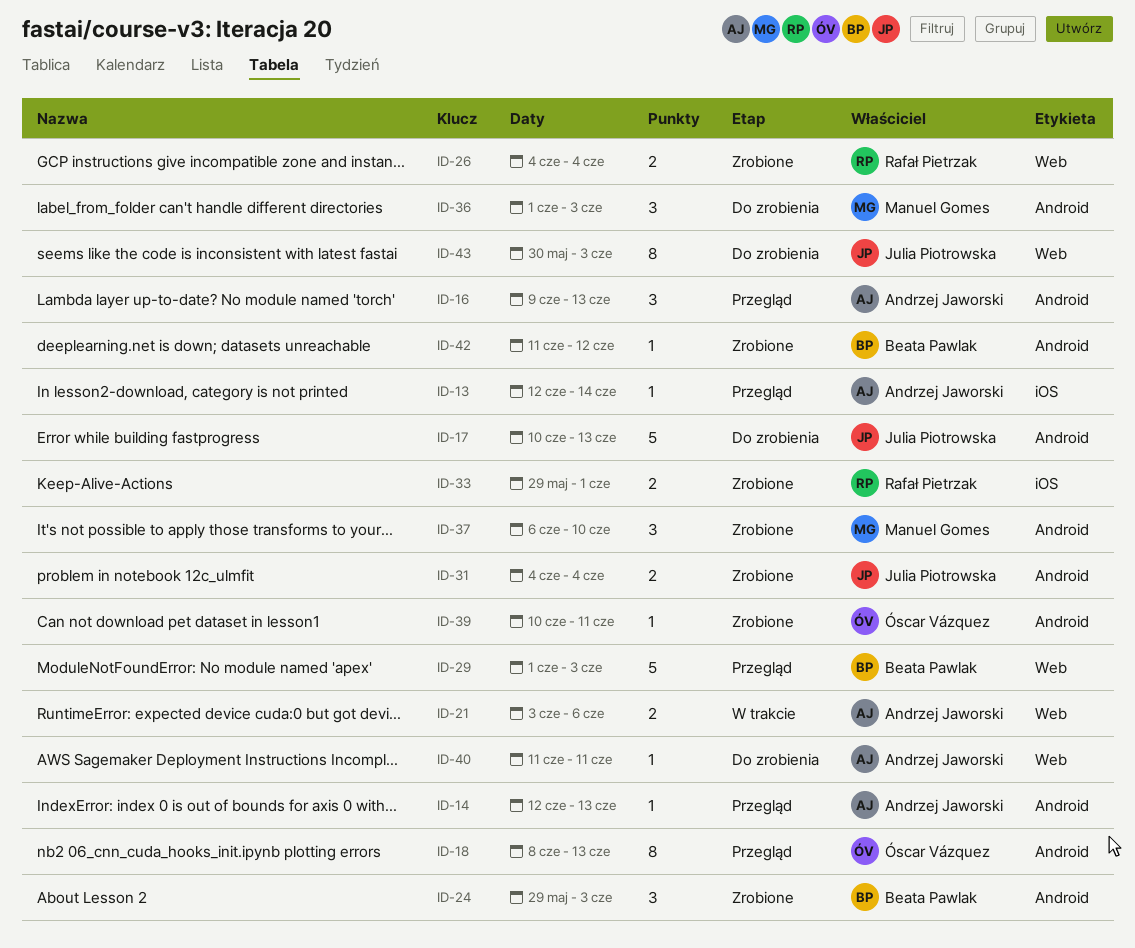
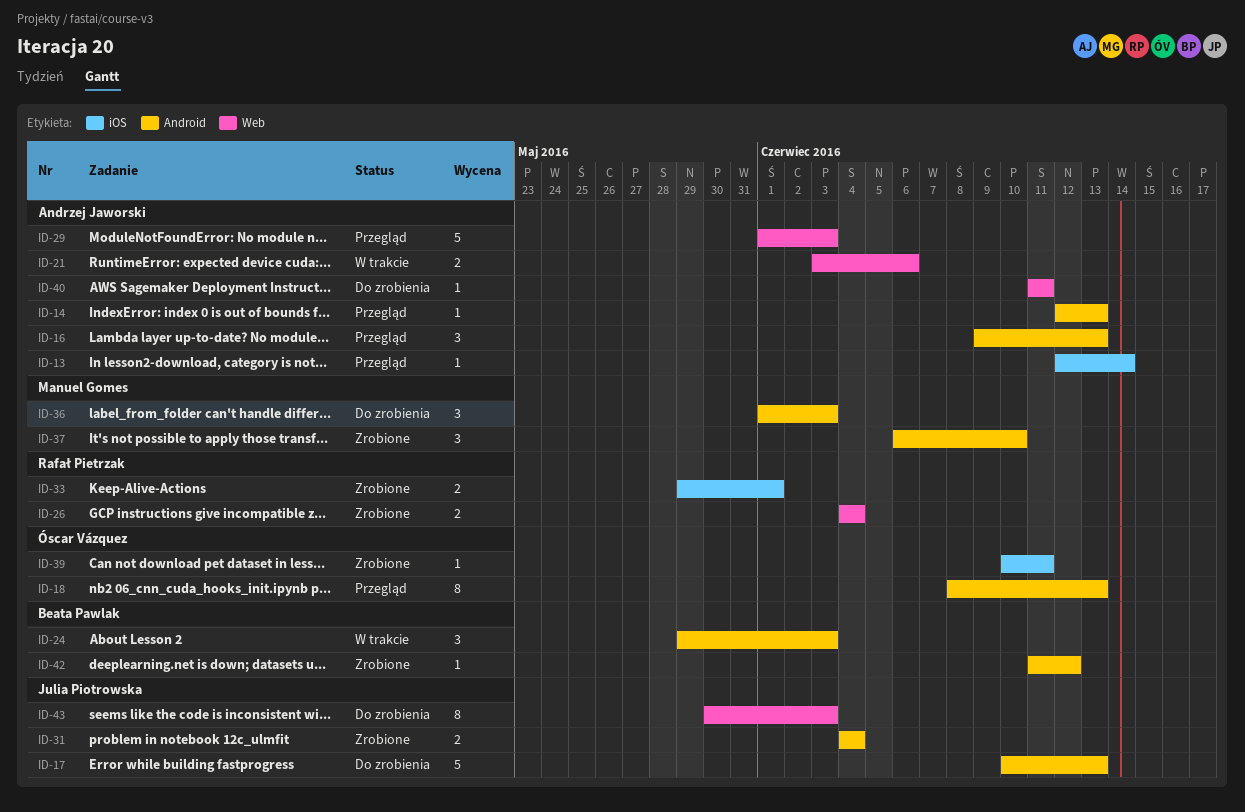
ID-24, status: Zrobione -> W trakcie
ID-29, owner: Beata Pawlak -> Andrzej Jaworski
ID-39, label: Android -> iOS

